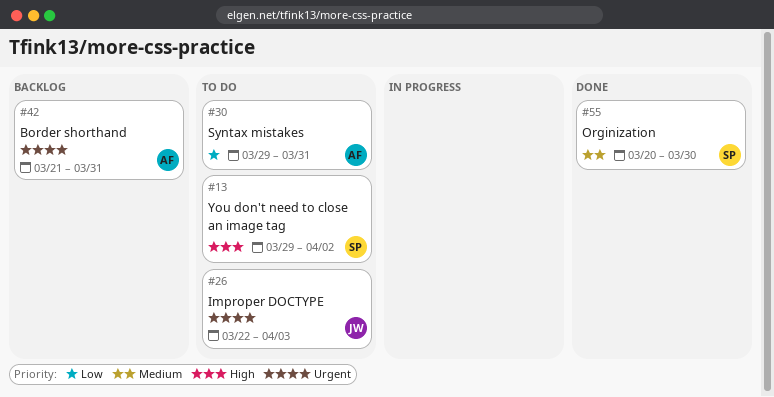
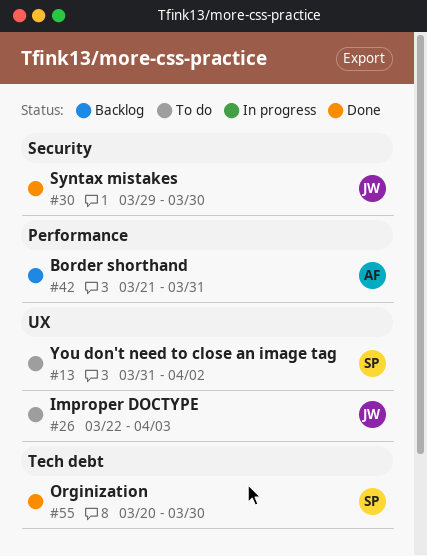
#13, start: Mar 29 -> Mar 31
#30, status: To do -> Done
#30, owner: AF -> JW
#30, due: Mar 31 -> Mar 30

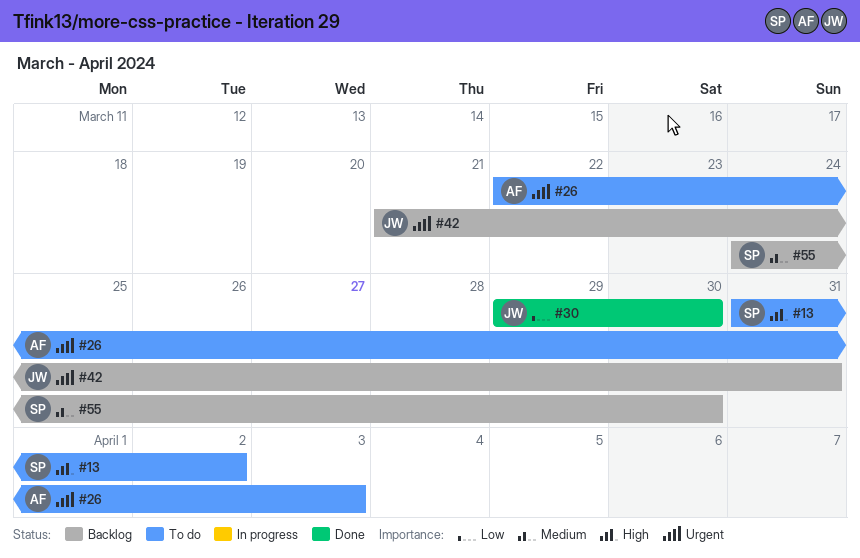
#26, owner: JW -> AF
#42, owner: AF -> JW
#55, status: Done -> Backlog
#55, start: Mar 20 -> Mar 24

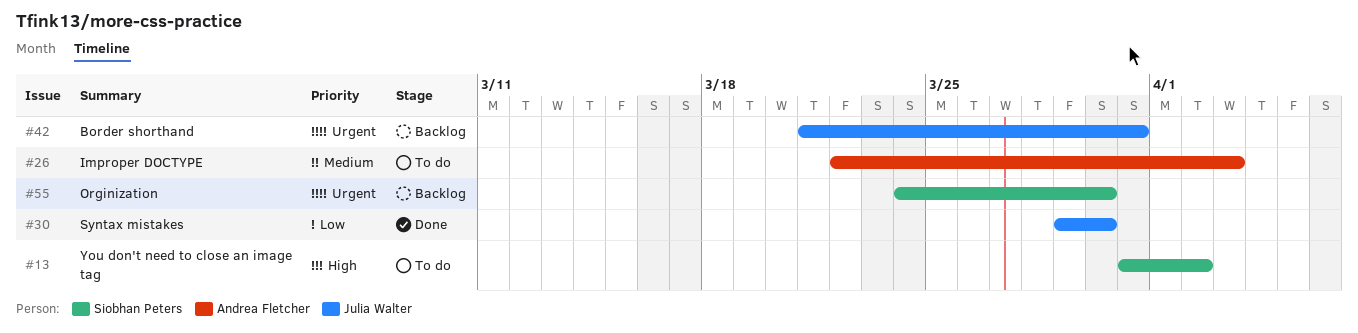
#26, priority: Urgent -> Medium
#55, priority: Medium -> Urgent

